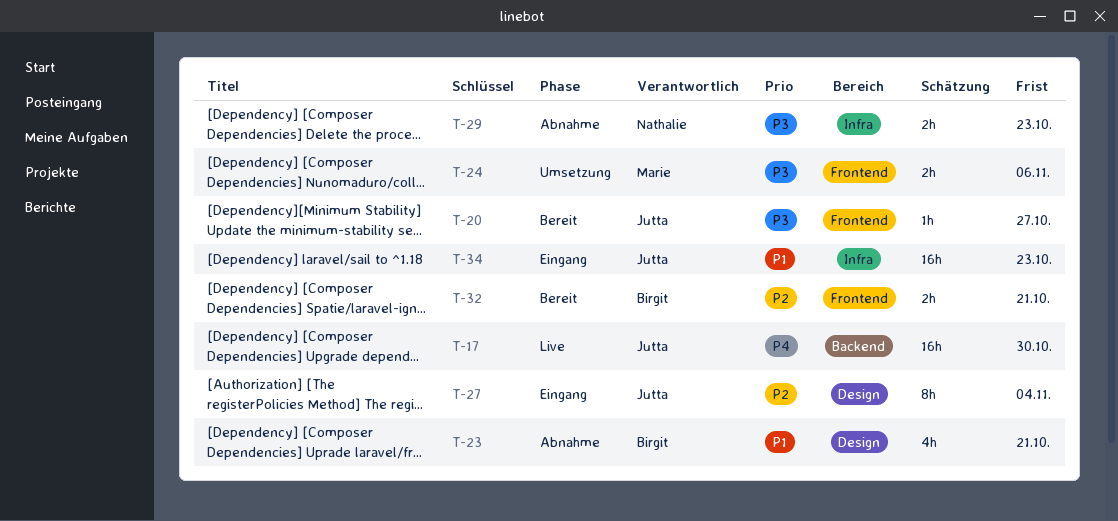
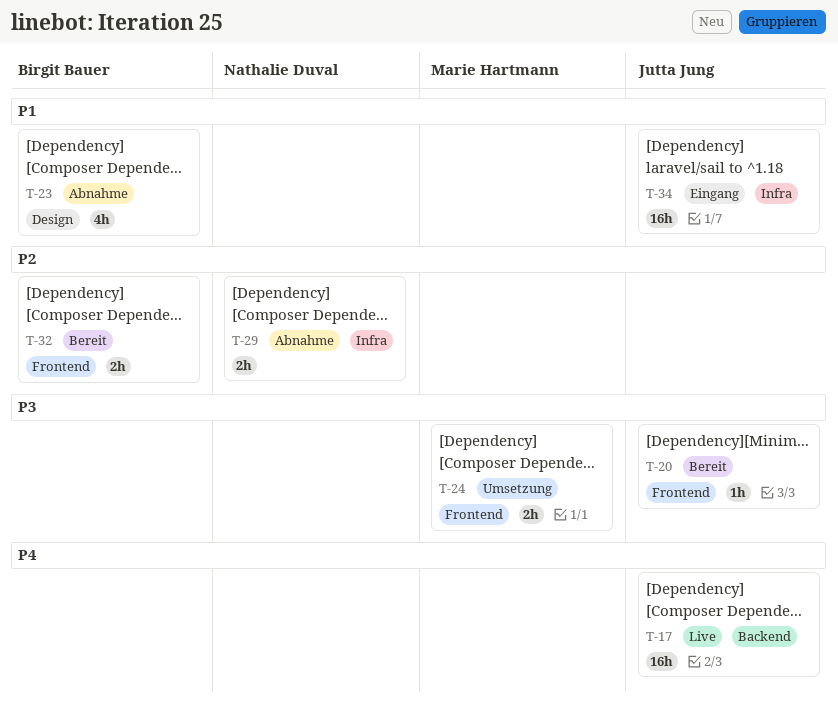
T-27: present -> none
T-29, priority: P3 -> P2

